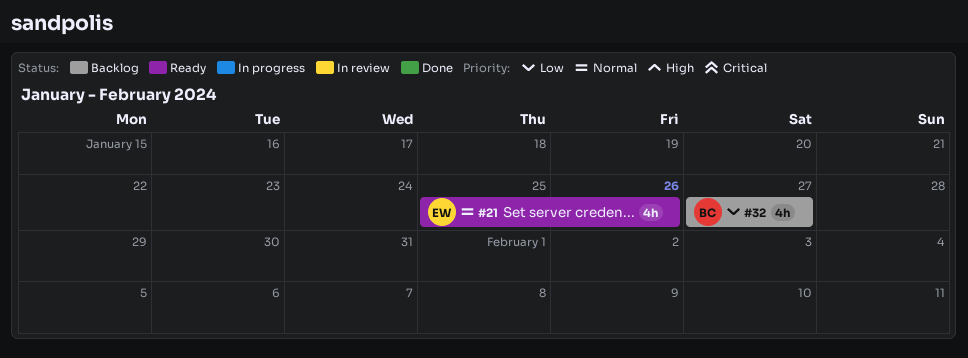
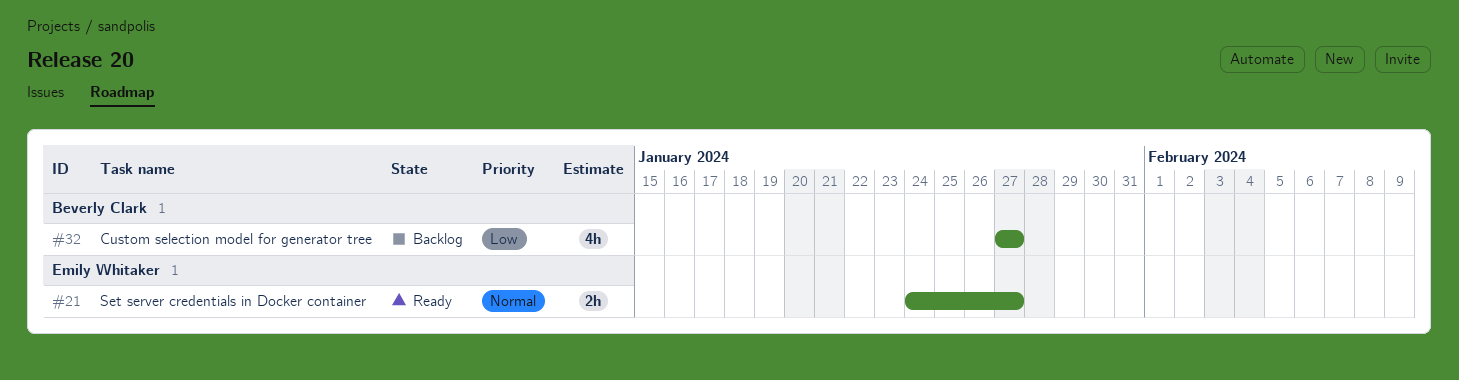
#21, estimate: 4h -> 2h
#21, start: Jan 25 -> Jan 24
#21, due: Jan 26 -> Jan 27

